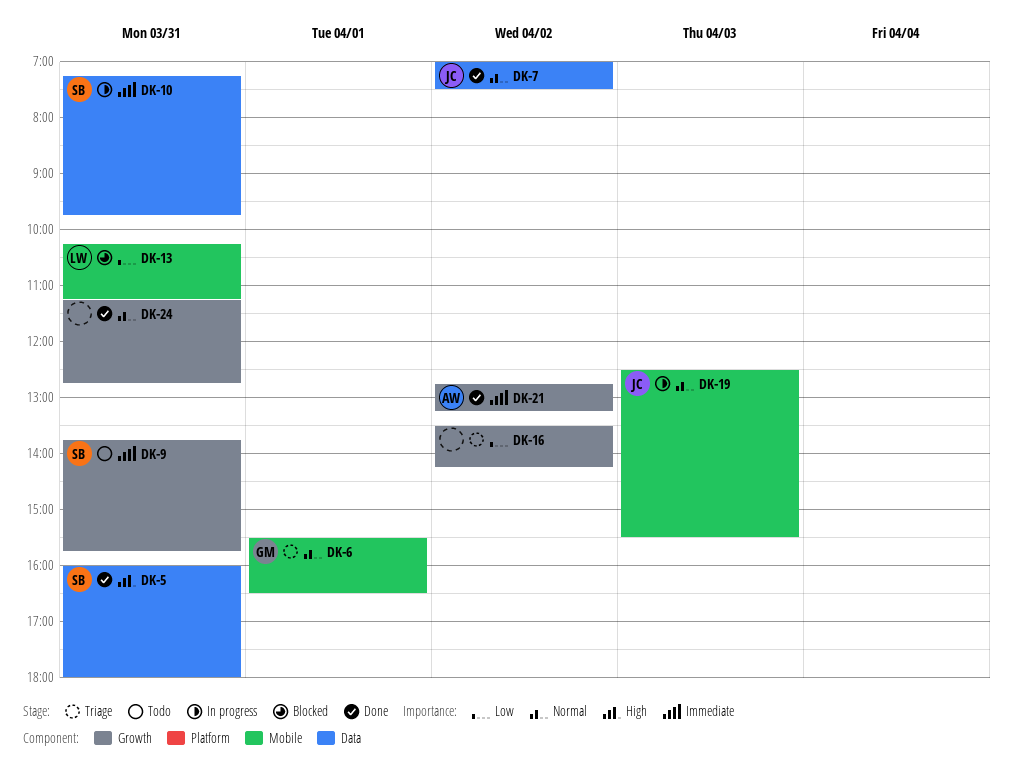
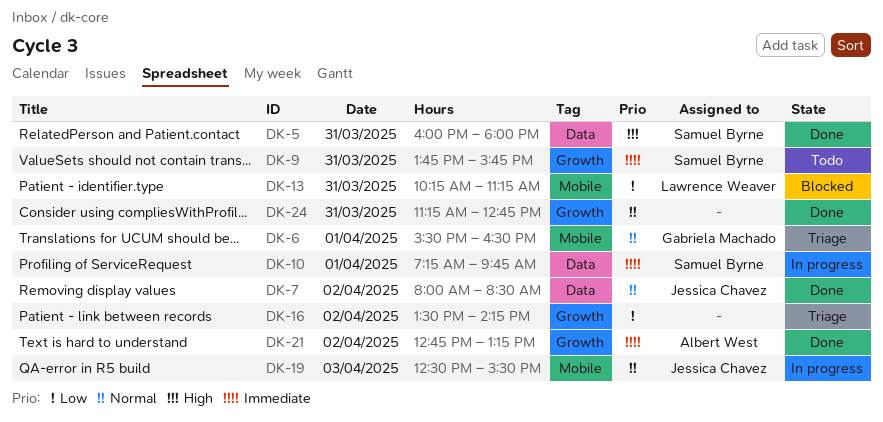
DK-7, begins: 07:00 -> 08:00
DK-7, ends: 07:30 -> 08:30
DK-10, day: Mar 31 -> Apr 1

